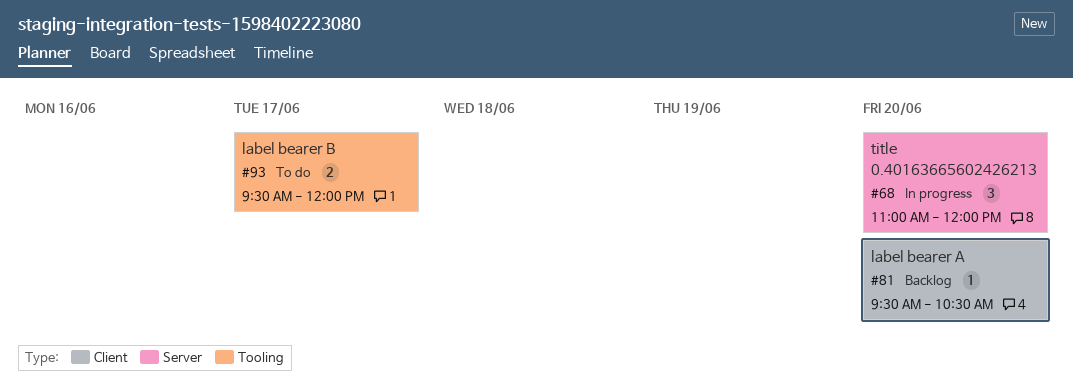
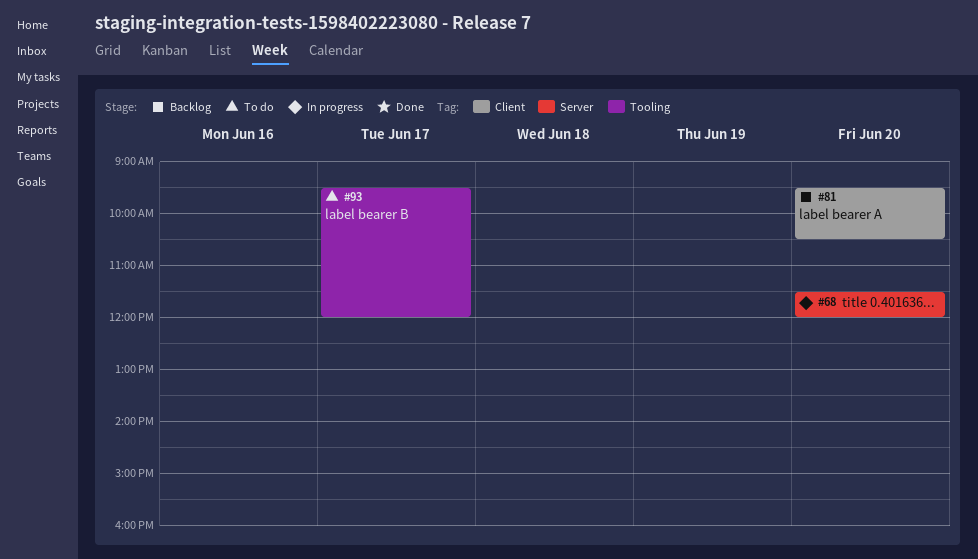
#68, begins: 11:00 -> 11:30

